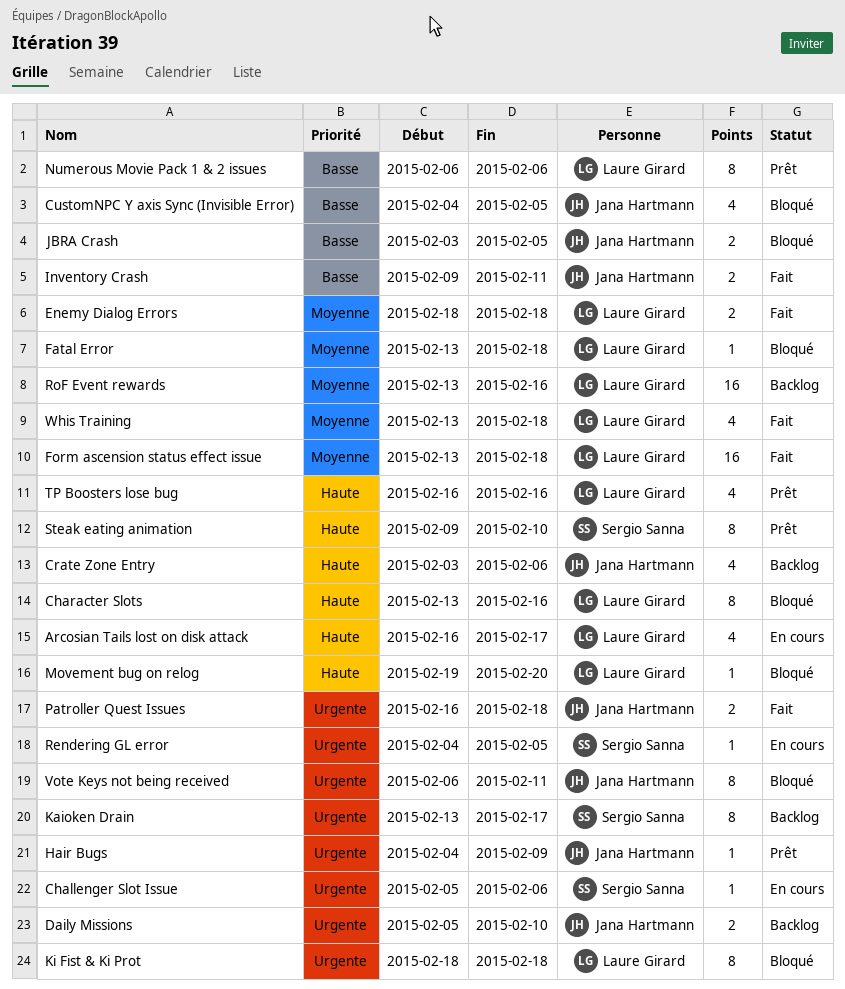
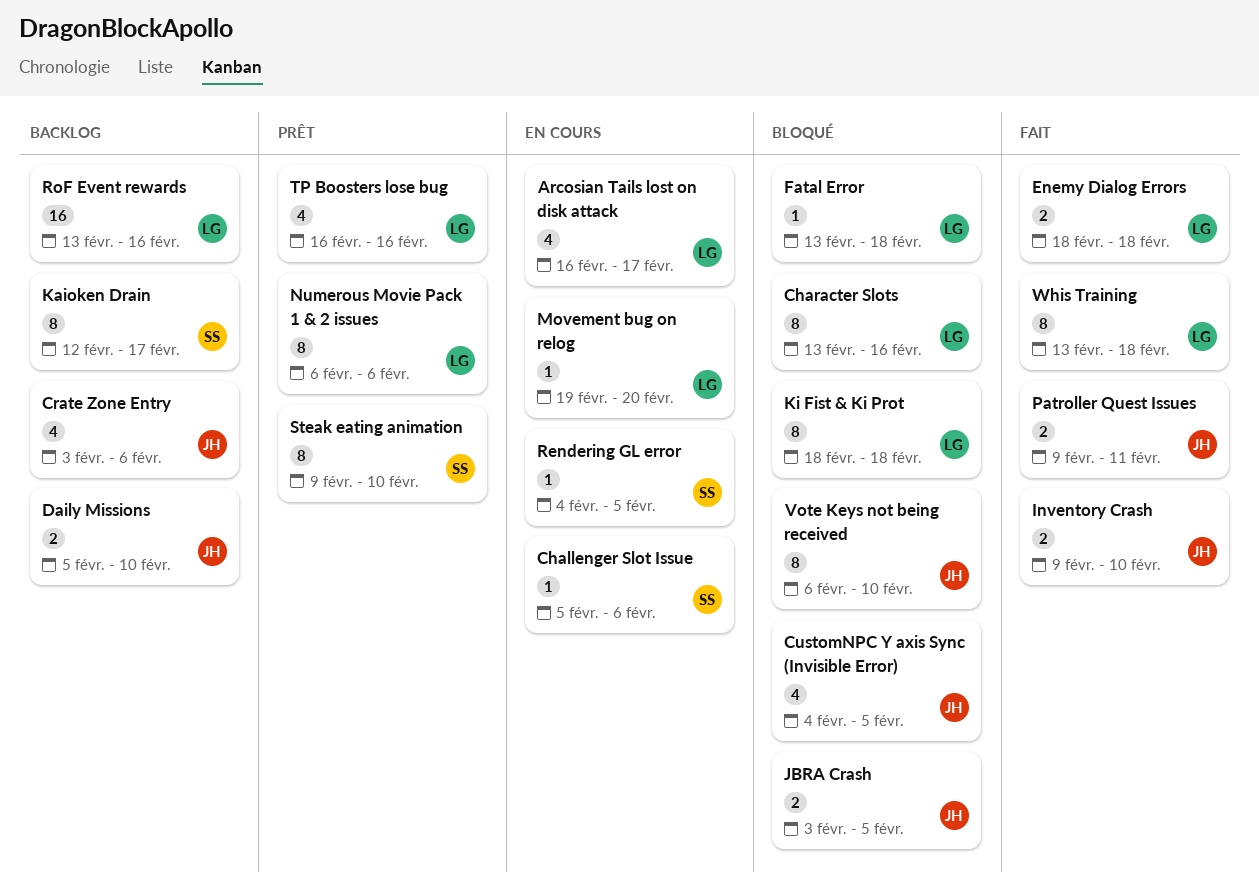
Form ascension status effect issue: present -> none
Hair Bugs: present -> none
Inventory Crash, due: Feb 11 -> Feb 10
Kaioken Drain, start: Feb 13 -> Feb 12
Movement bug on relog, status: Bloqué -> En cours
Patroller Quest Issues, start: Feb 16 -> Feb 9
Patroller Quest Issues, due: Feb 18 -> Feb 11
Vote Keys not being received, due: Feb 11 -> Feb 10
Whis Training, estimate: 4 -> 8

